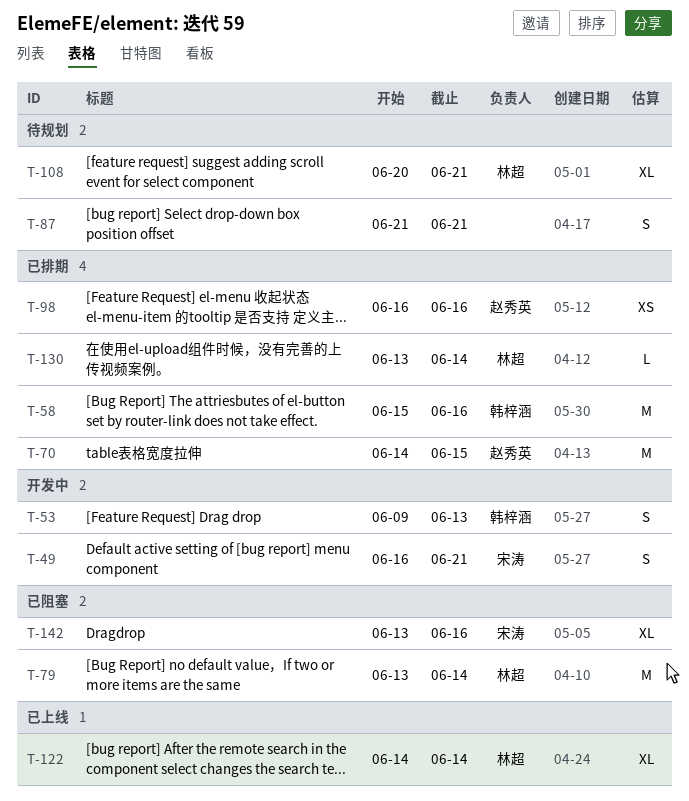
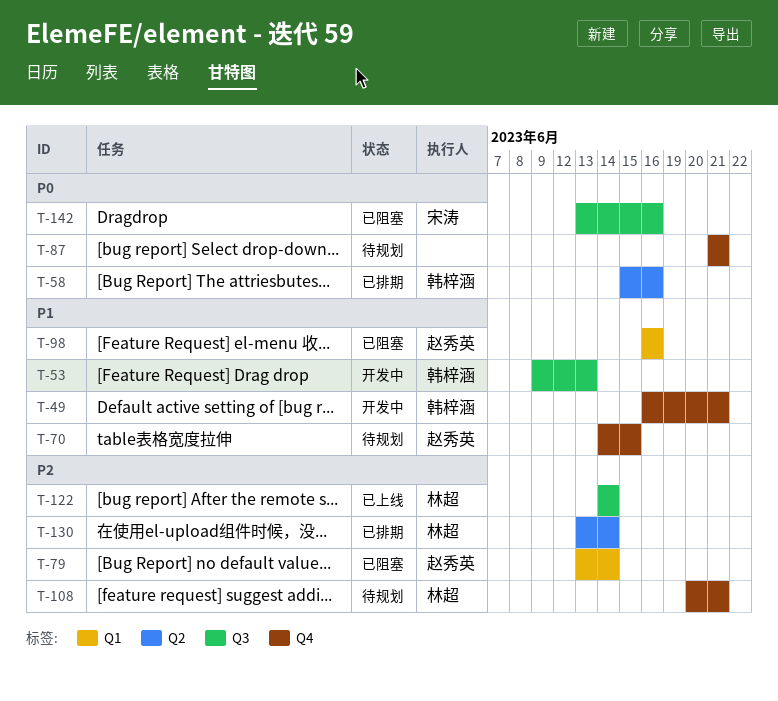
T-49, owner: 宋涛 -> 韩梓涵
T-70, status: 已排期 -> 待规划
T-79, owner: 林超 -> 赵秀英
T-98, status: 已排期 -> 已阻塞

